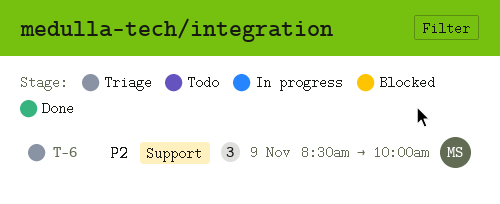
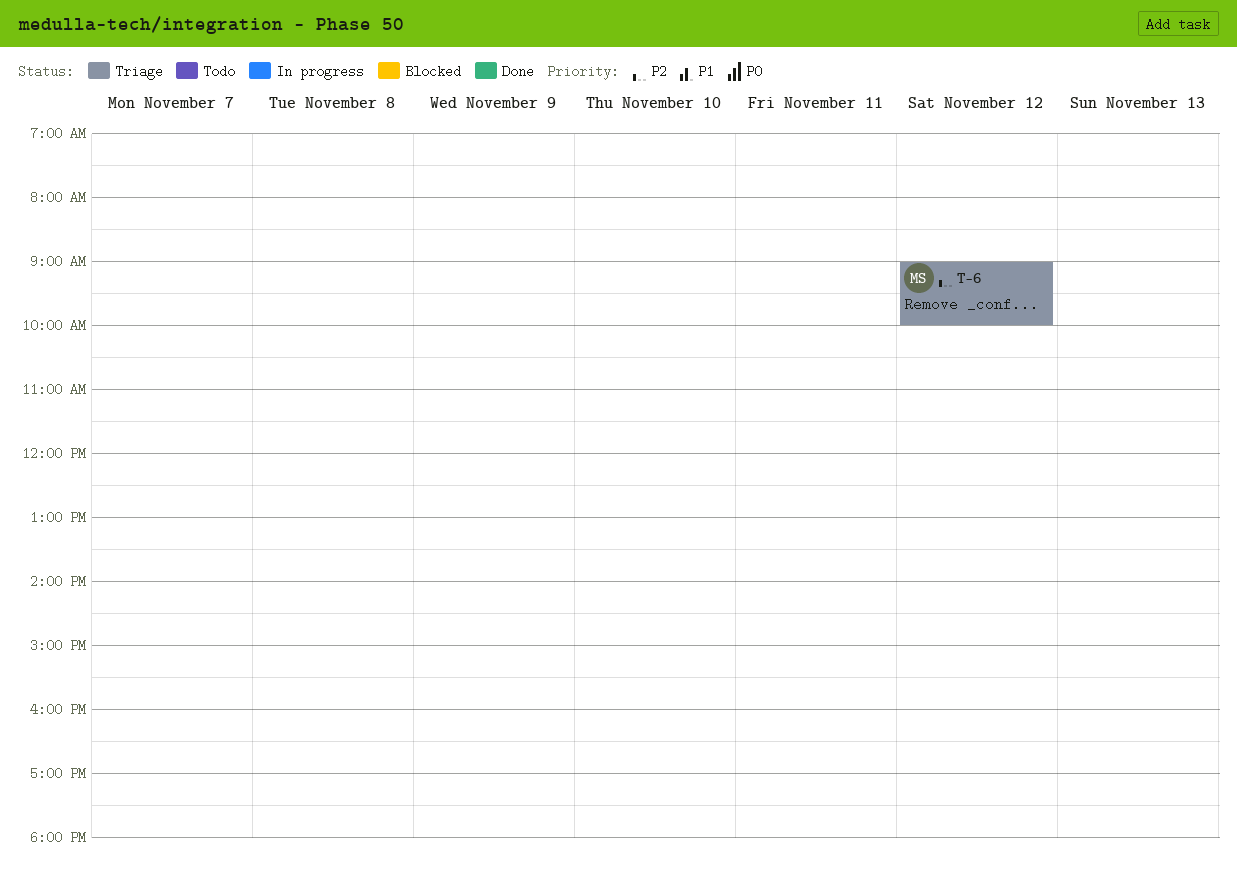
T-6, day: Nov 9 -> Nov 12
T-6, begins: 08:30 -> 09:00

